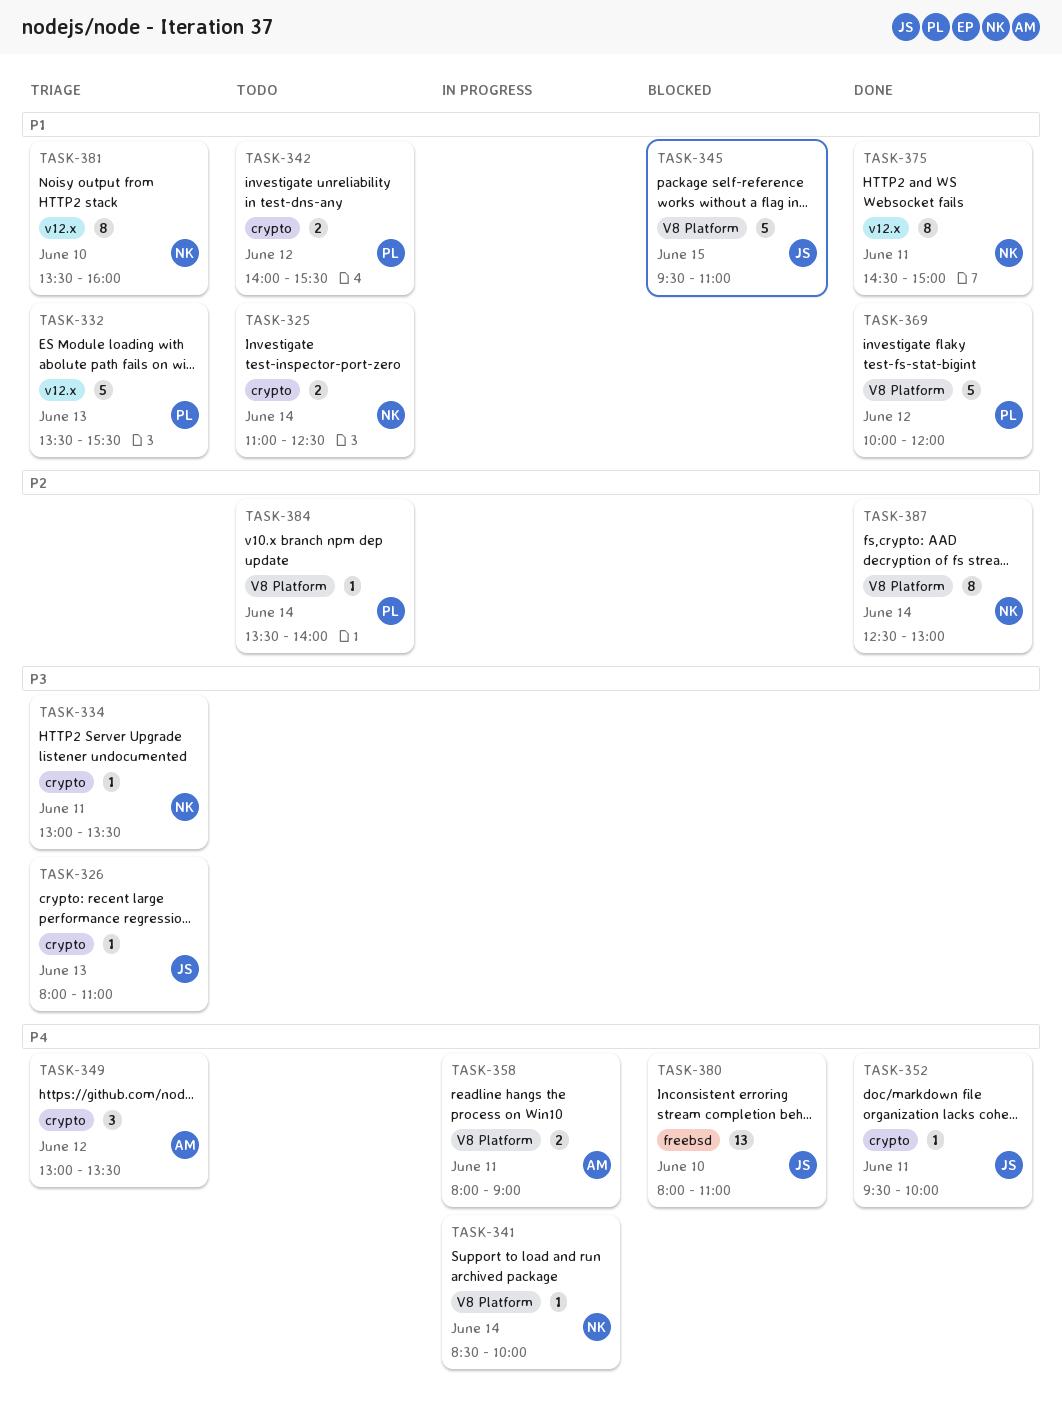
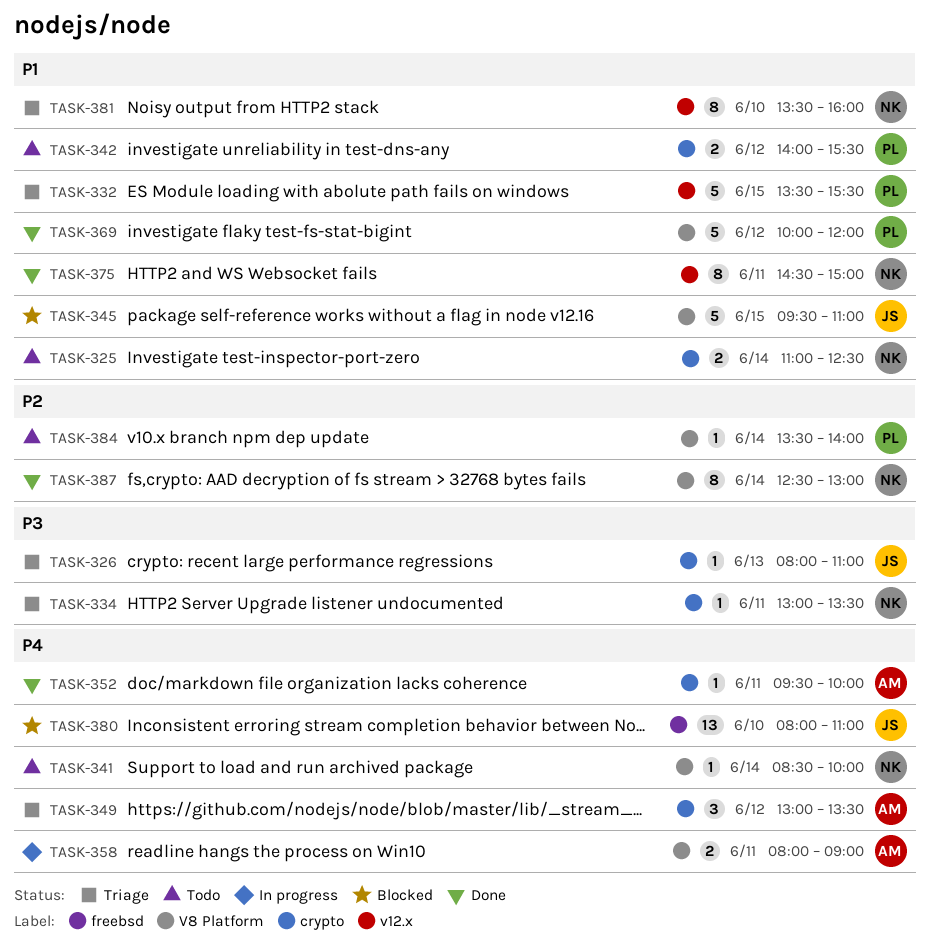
TASK-332, day: Jun 13 -> Jun 15
TASK-341, status: In progress -> Todo
TASK-352, owner: JS -> AM

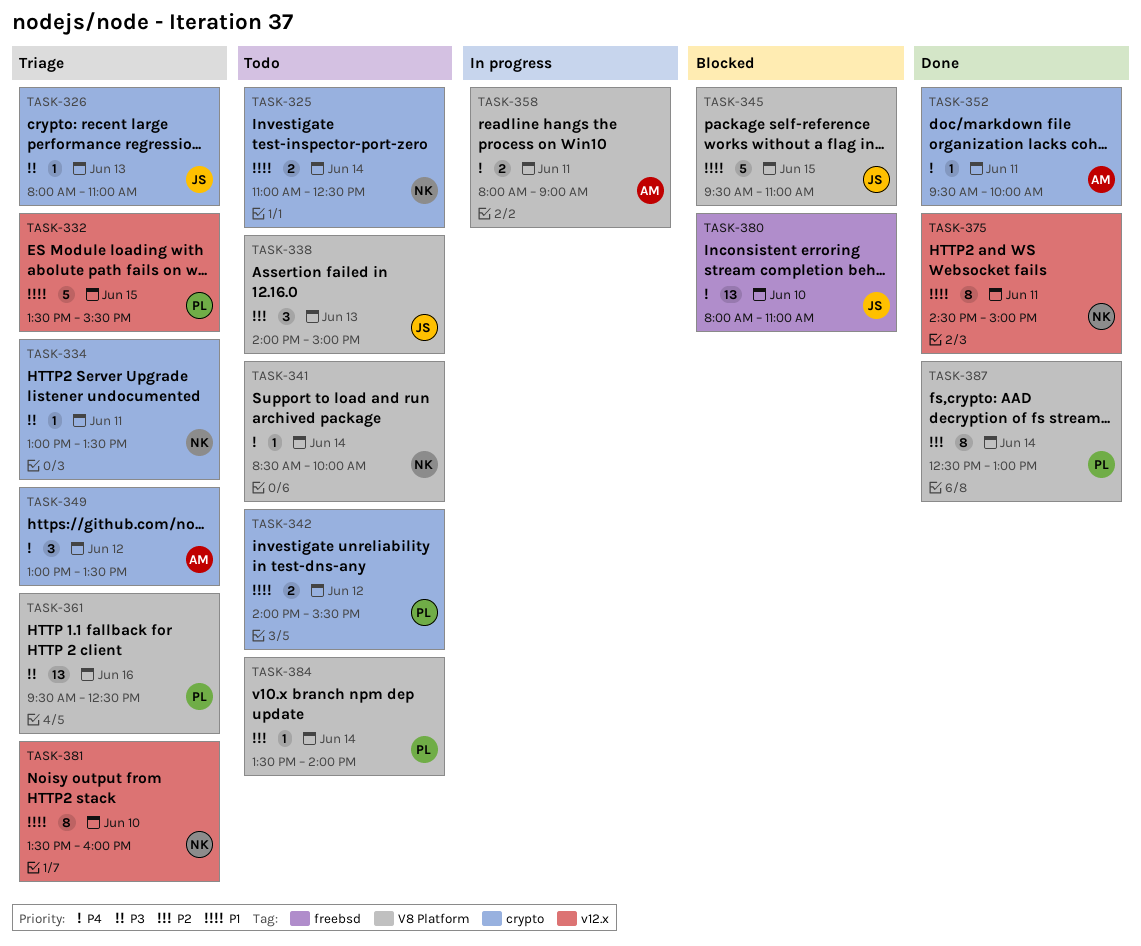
TASK-338: none -> present
TASK-361: none -> present
TASK-369: present -> none
TASK-387, owner: NK -> PL

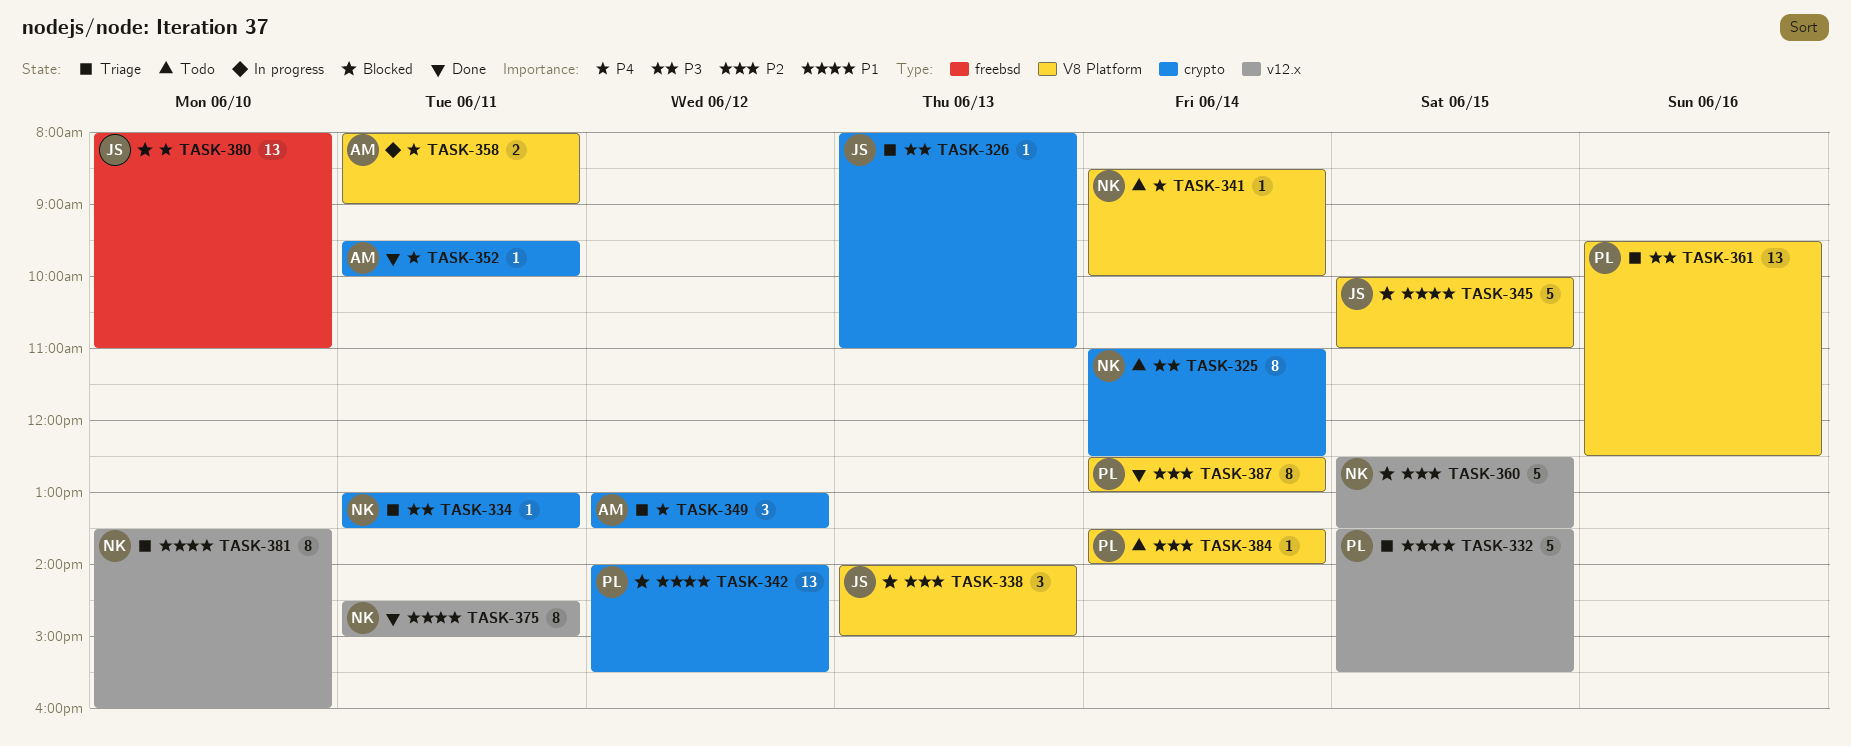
TASK-325, priority: P1 -> P3
TASK-325, estimate: 2 -> 8
TASK-338, status: Todo -> Blocked
TASK-342, status: Todo -> Blocked
TASK-342, estimate: 2 -> 13
TASK-345, begins: 09:30 -> 10:00
TASK-360: none -> present

